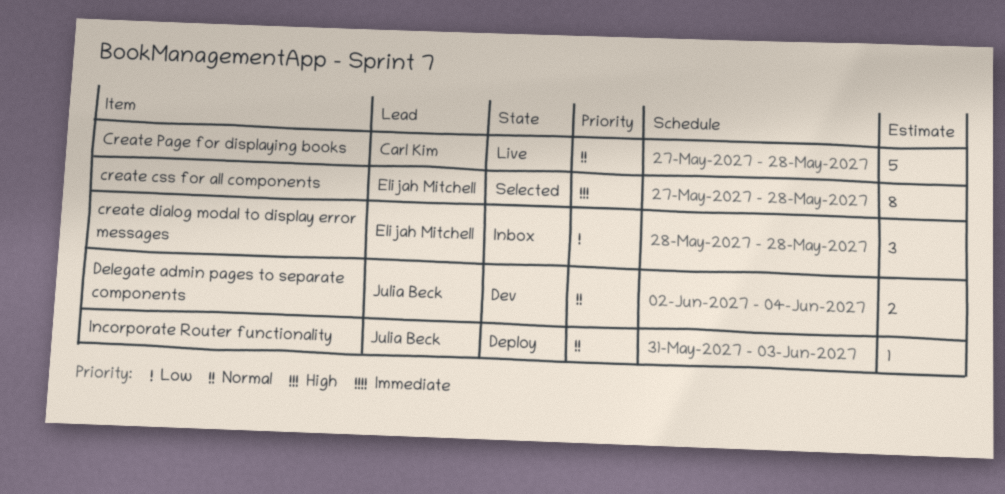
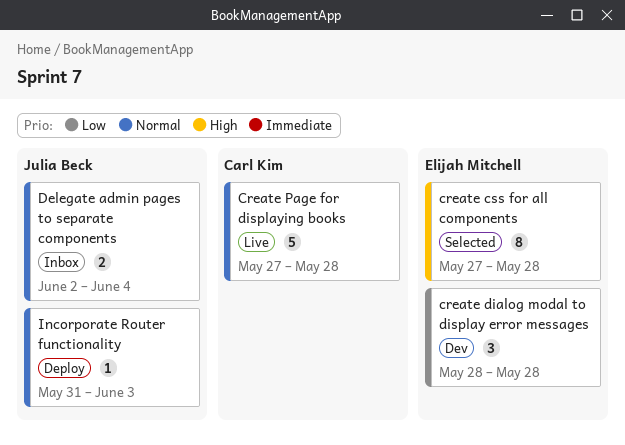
create dialog modal to display error messages, status: Inbox -> Dev
Delegate admin pages to separate components, status: Dev -> Inbox

